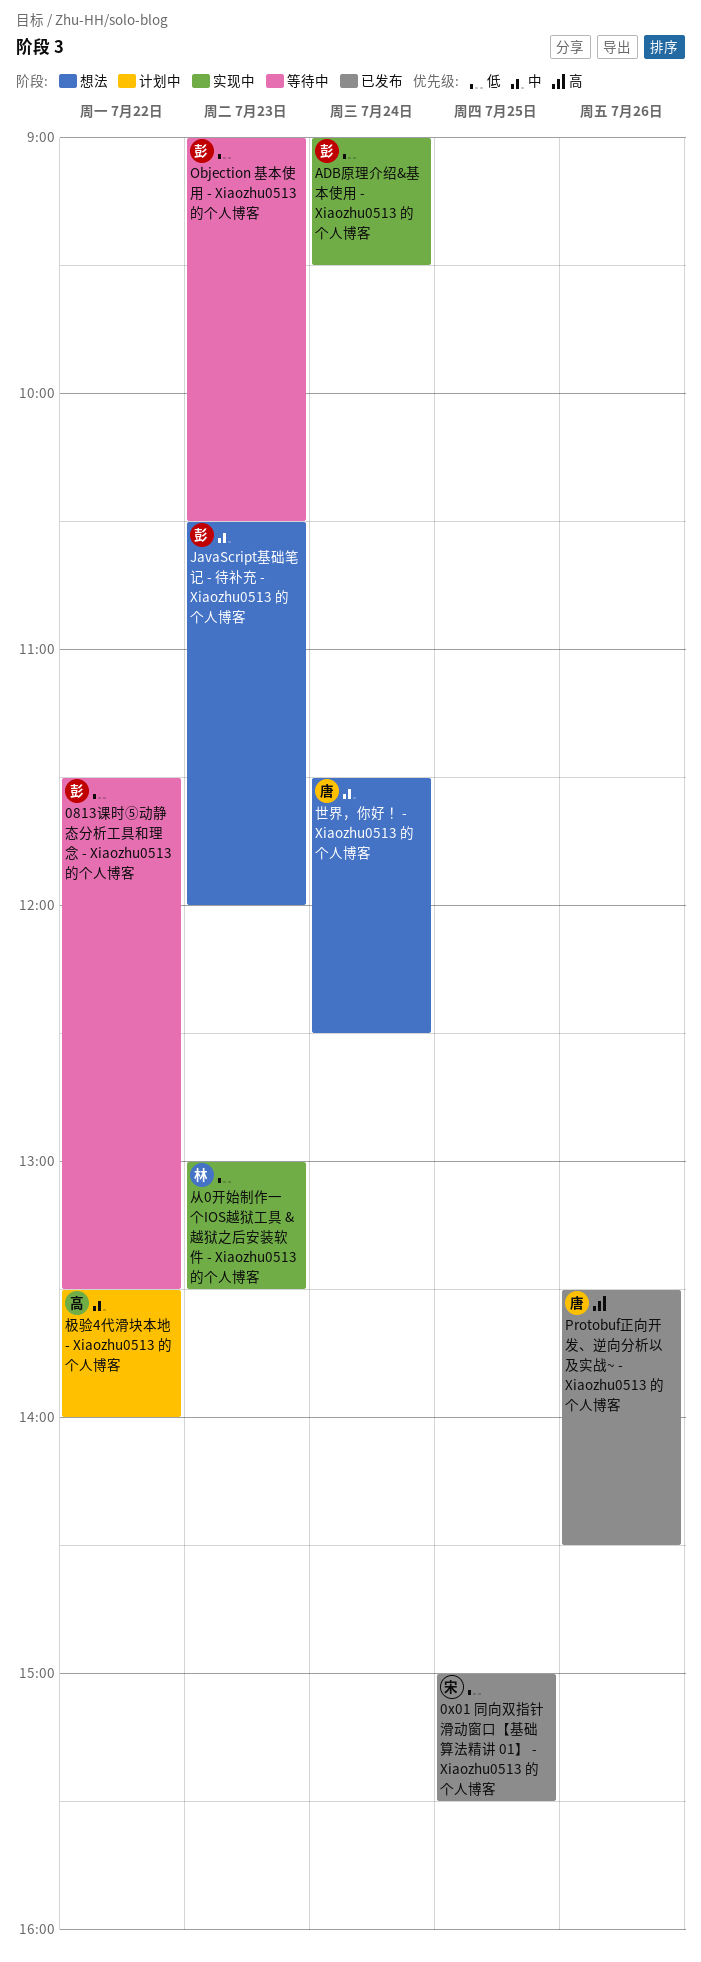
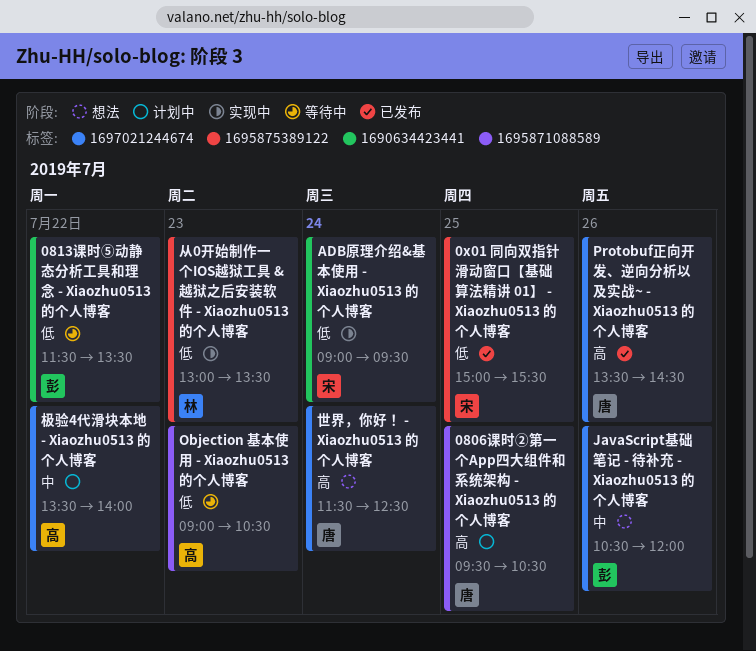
0806课时②第一个App四大组件和系统架构 - Xiaozhu0513 的个人博客: none -> present
ADB原理介绍&基本使用 - Xiaozhu0513 的个人博客, owner: 彭 -> 宋
JavaScript基础笔记 - 待补充 - Xiaozhu0513 的个人博客, day: Jul 23 -> Jul 26
Objection 基本使用 - Xiaozhu0513 的个人博客, owner: 彭 -> 高
世界，你好！ - Xiaozhu0513 的个人博客, priority: 中 -> 高

